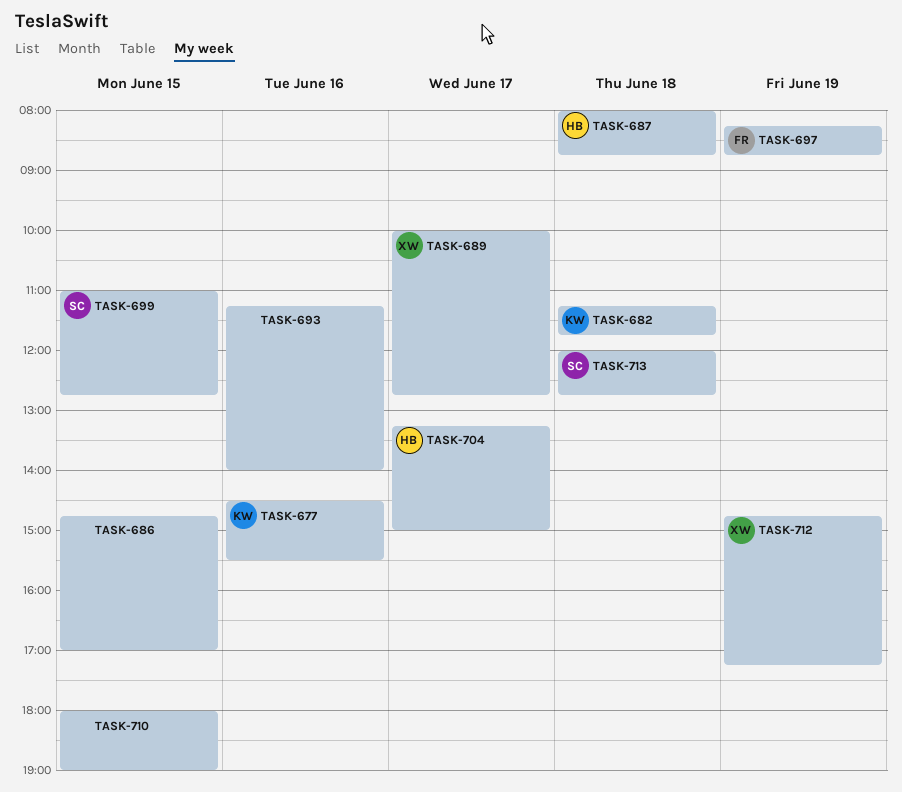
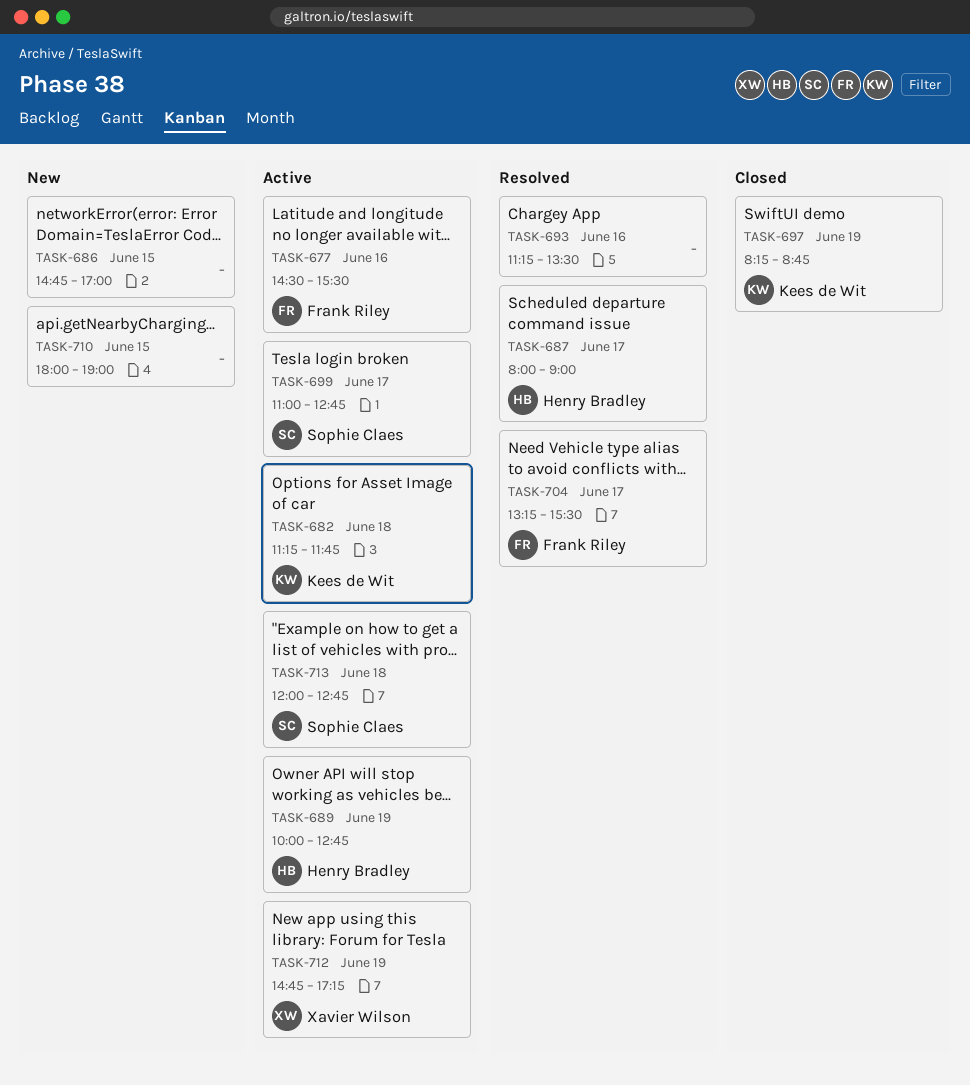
TASK-677, owner: Kees de Wit -> Frank Riley
TASK-687, day: Jun 18 -> Jun 17
TASK-687, ends: 08:45 -> 09:00
TASK-689, owner: Xavier Wilson -> Henry Bradley
TASK-689, day: Jun 17 -> Jun 19
TASK-693, ends: 14:00 -> 13:30
TASK-697, owner: Frank Riley -> Kees de Wit
TASK-699, day: Jun 15 -> Jun 17
TASK-704, owner: Henry Bradley -> Frank Riley
TASK-704, ends: 15:00 -> 15:30

